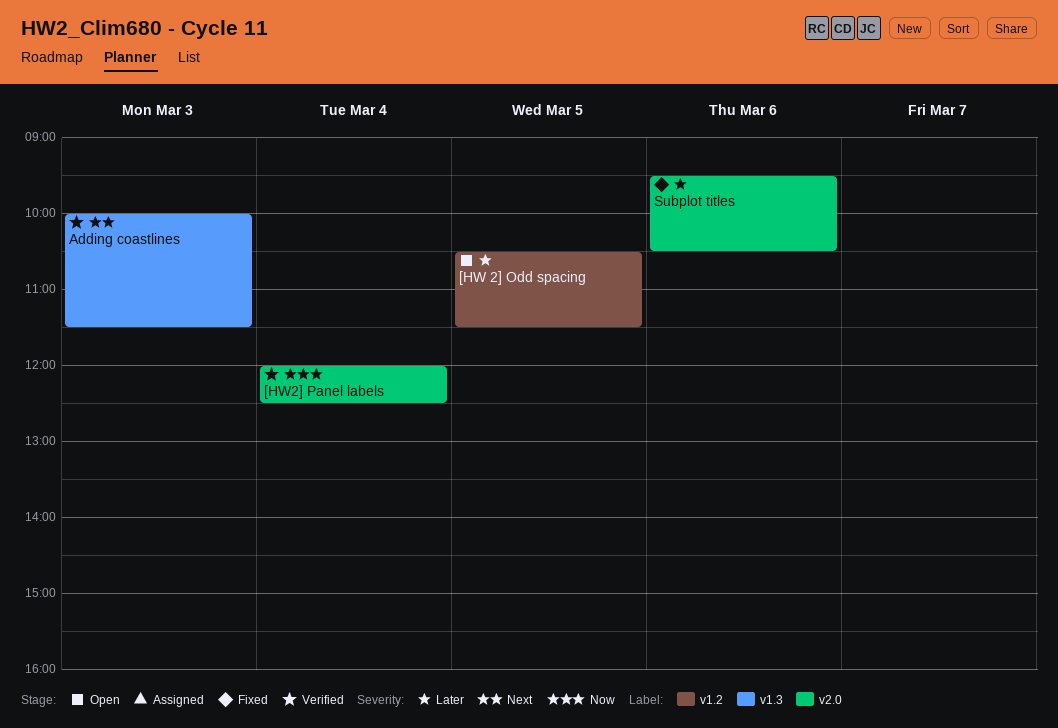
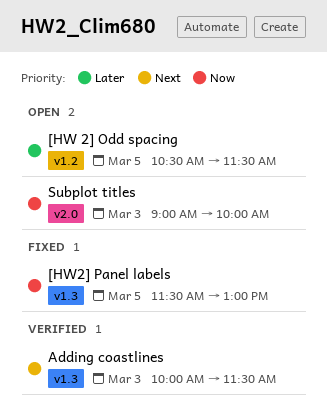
[HW2] Panel labels, status: Verified -> Fixed
[HW2] Panel labels, label: v2.0 -> v1.3
[HW2] Panel labels, day: Mar 4 -> Mar 5
[HW2] Panel labels, begins: 12:00 -> 11:30
[HW2] Panel labels, ends: 12:30 -> 13:00
Subplot titles, status: Fixed -> Open
Subplot titles, priority: Later -> Now
Subplot titles, day: Mar 6 -> Mar 3
Subplot titles, begins: 09:30 -> 09:00
Subplot titles, ends: 10:30 -> 10:00

